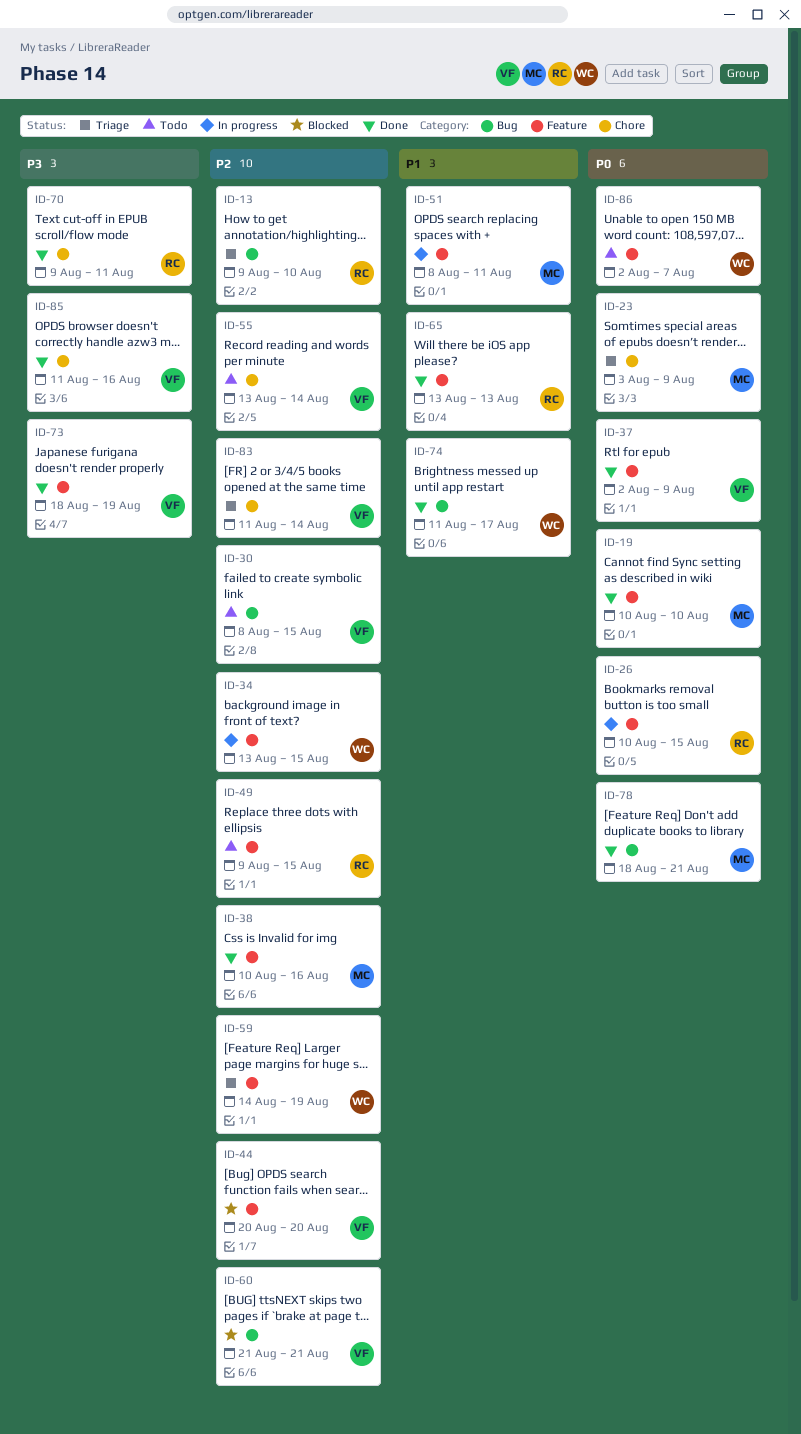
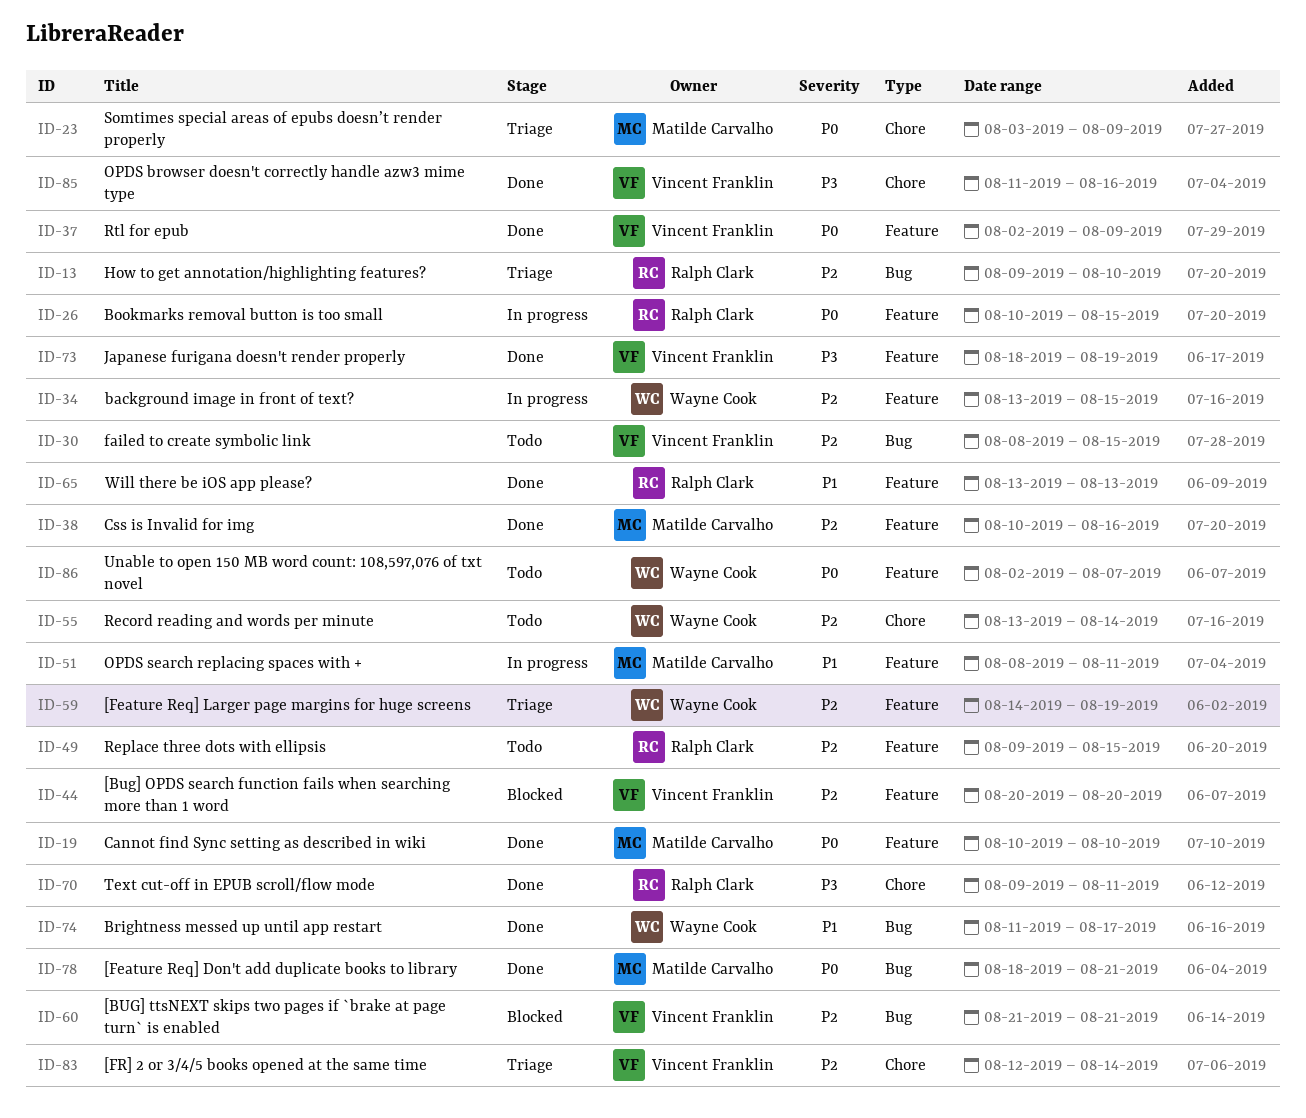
ID-55, owner: Vincent Franklin -> Wayne Cook
ID-83, start: Aug 11 -> Aug 12

